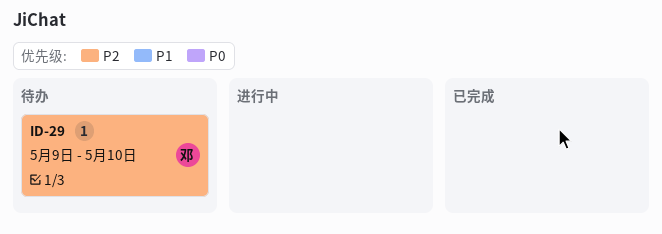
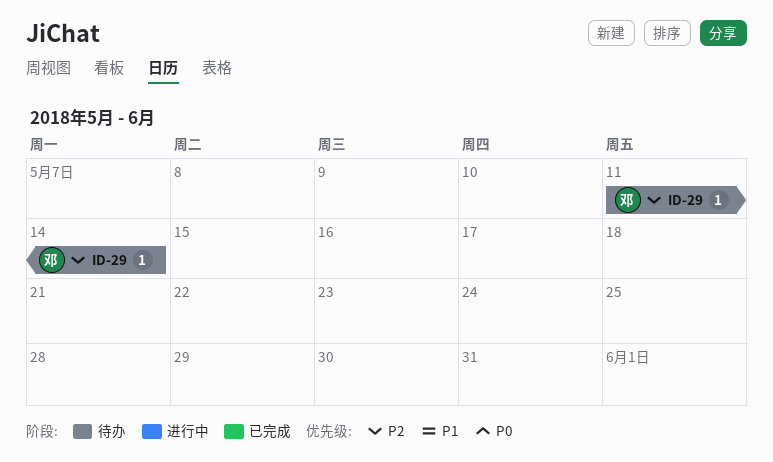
ID-29, start: May 9 -> May 11
ID-29, due: May 10 -> May 14

